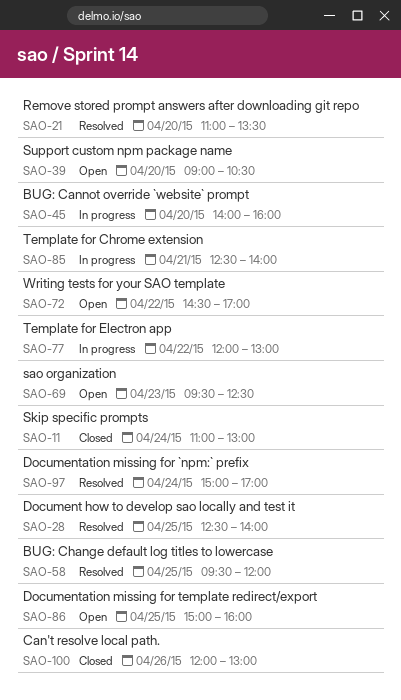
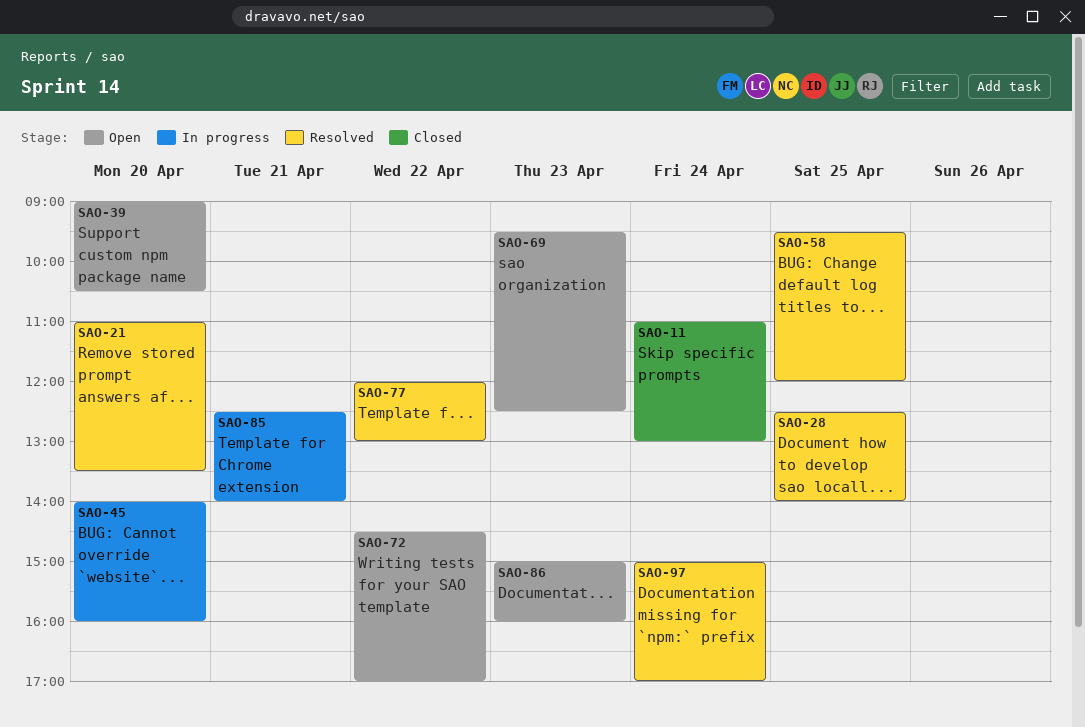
SAO-77, status: In progress -> Resolved
SAO-86, day: Apr 25 -> Apr 23
SAO-100: present -> none

